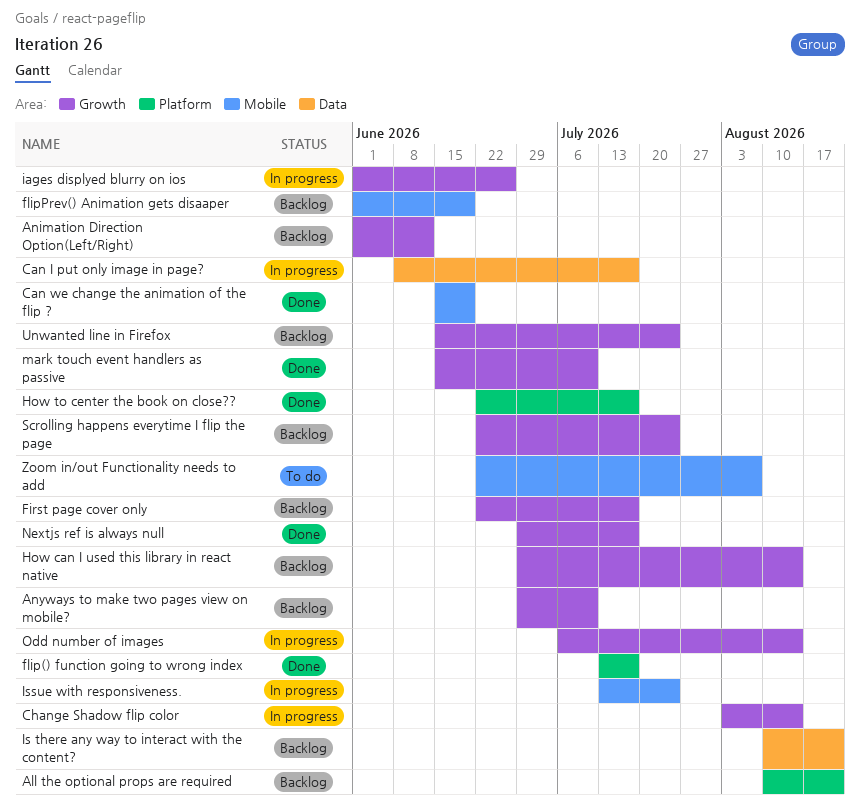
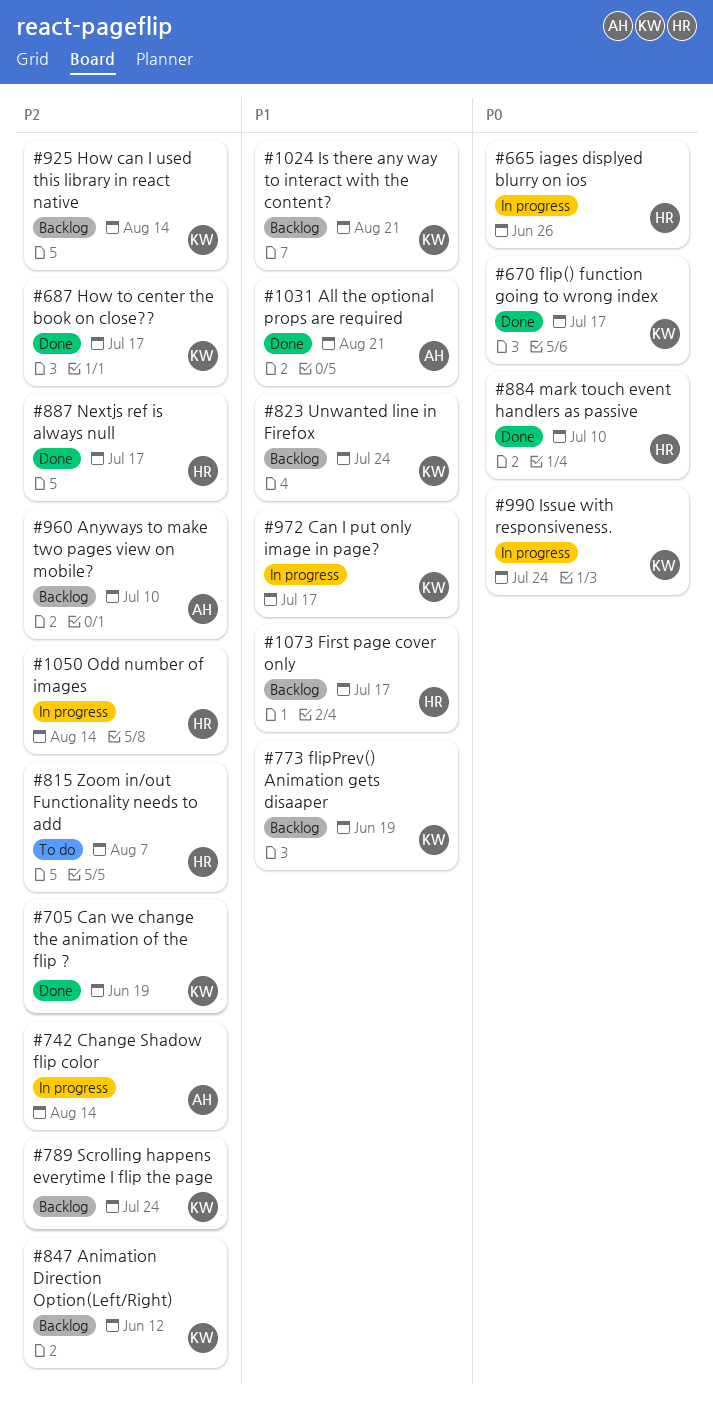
All the optional props are required, status: Backlog -> Done

